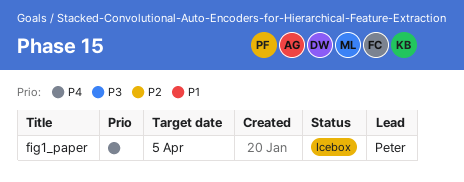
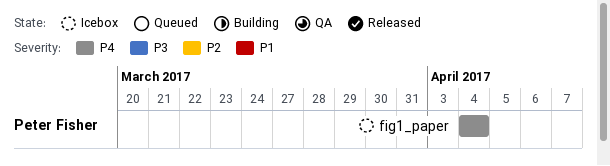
fig1_paper, due: Apr 5 -> Apr 4

